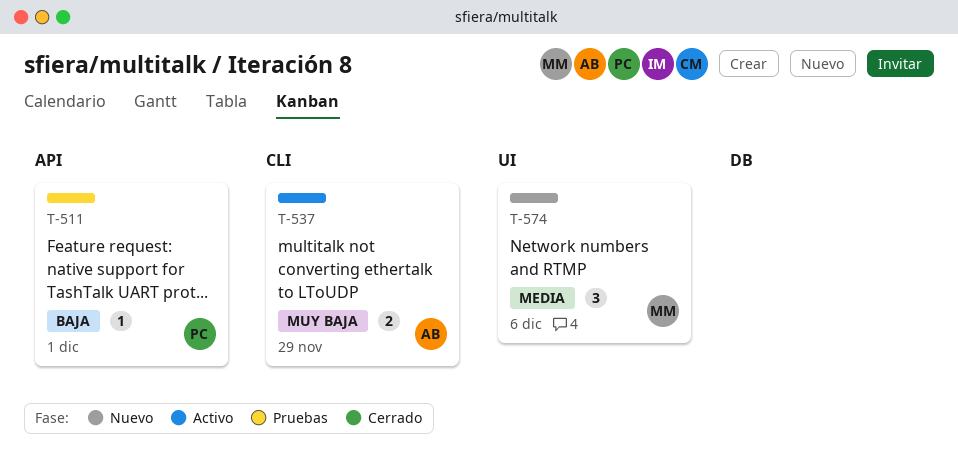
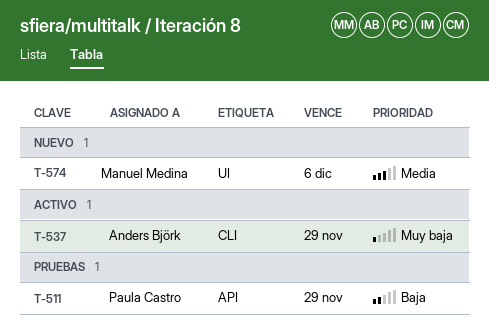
T-511, due: Dec 1 -> Nov 29

